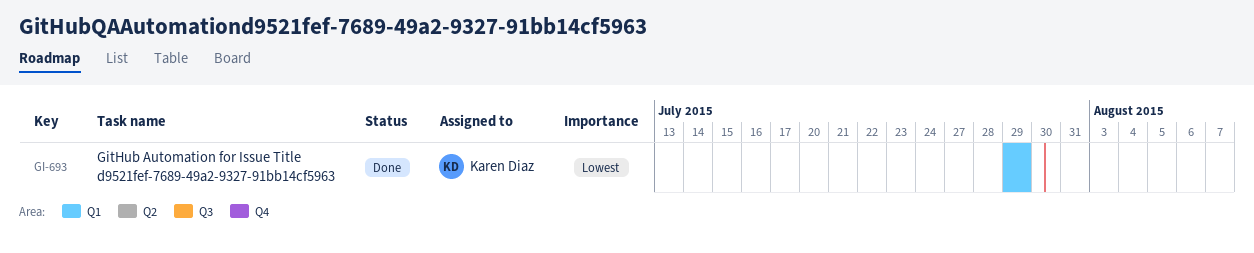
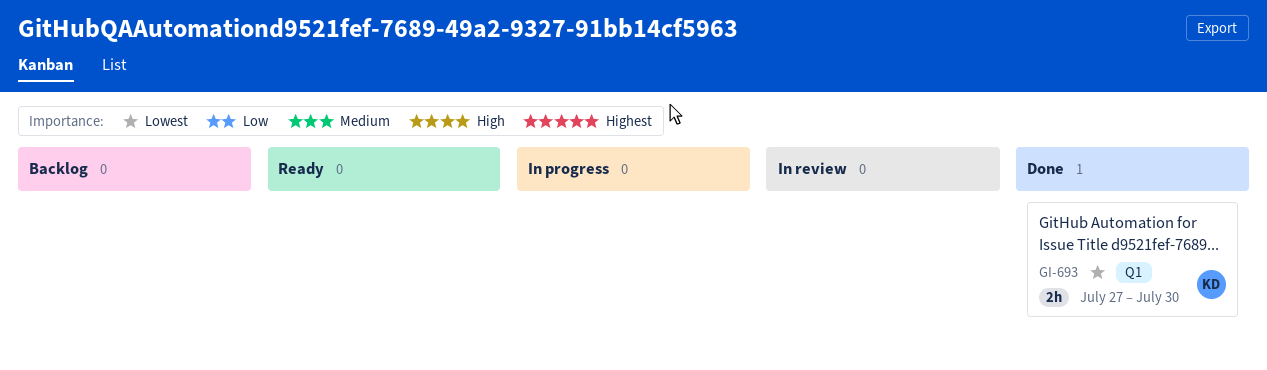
GI-693, start: Jul 29 -> Jul 27
GI-693, due: Jul 29 -> Jul 30

